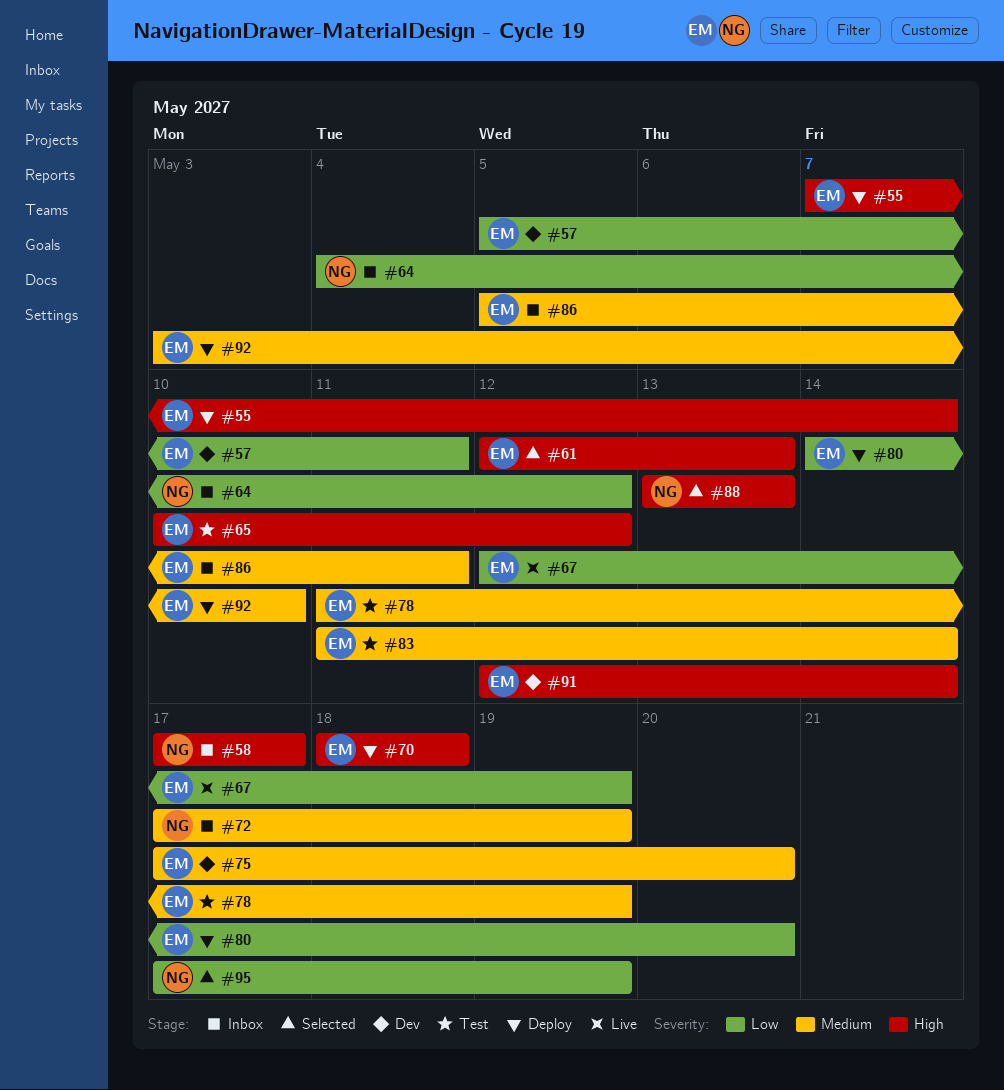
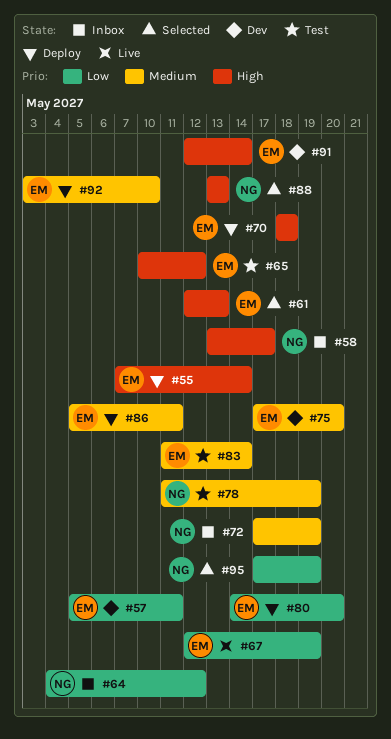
#58, start: May 17 -> May 13
#78, owner: EM -> NG
#86, status: Inbox -> Deploy

